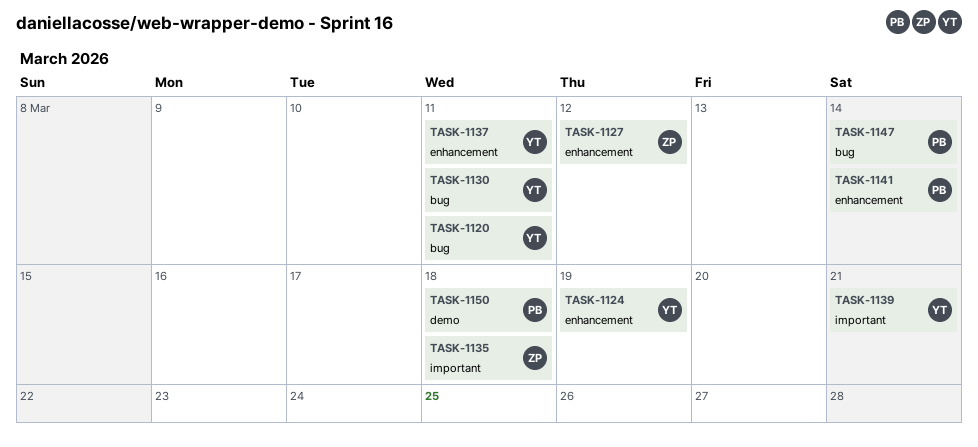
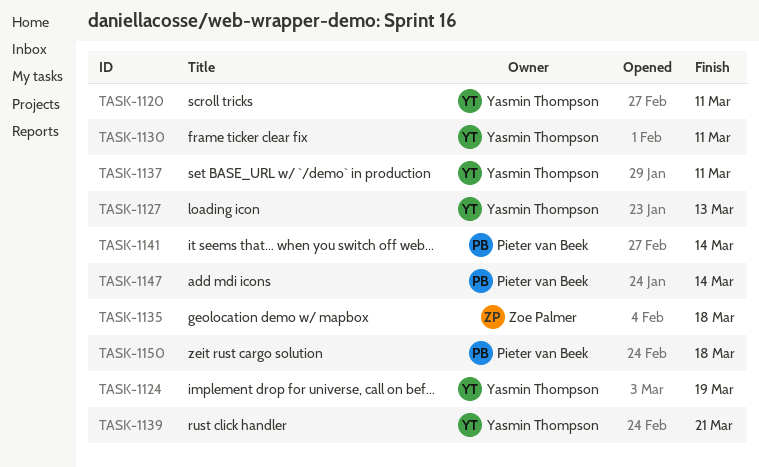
TASK-1127, owner: Zoe Palmer -> Yasmin Thompson
TASK-1127, due: Mar 12 -> Mar 13

